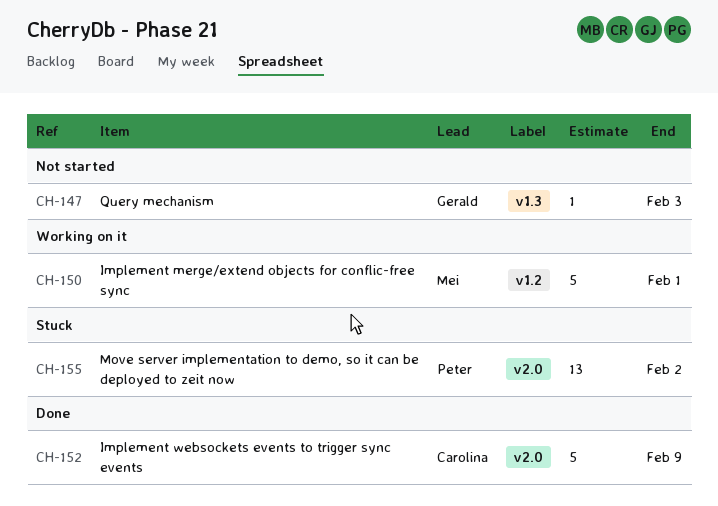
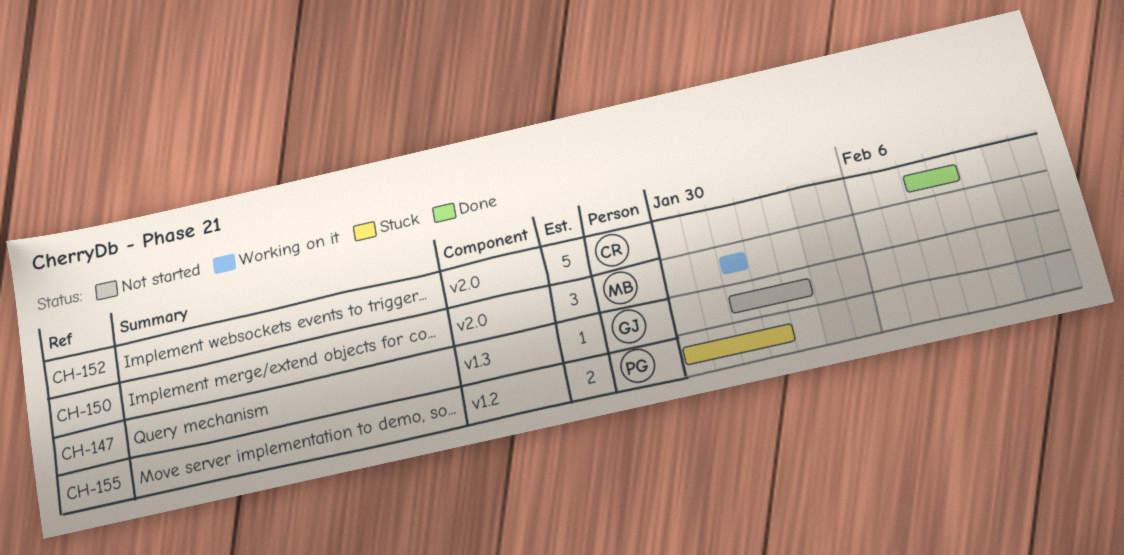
CH-150, label: v1.2 -> v2.0
CH-150, estimate: 5 -> 3
CH-155, label: v2.0 -> v1.2
CH-155, estimate: 13 -> 2

